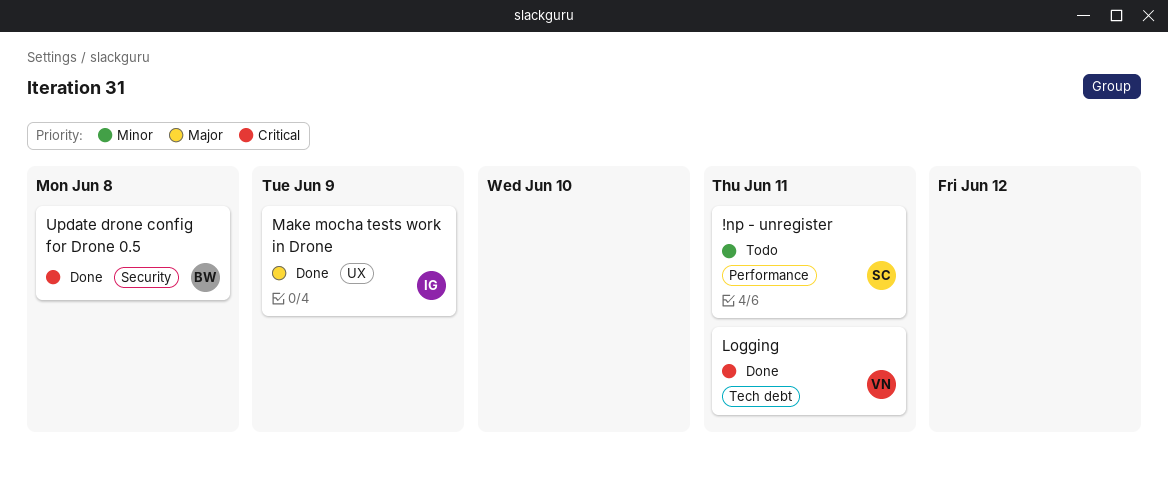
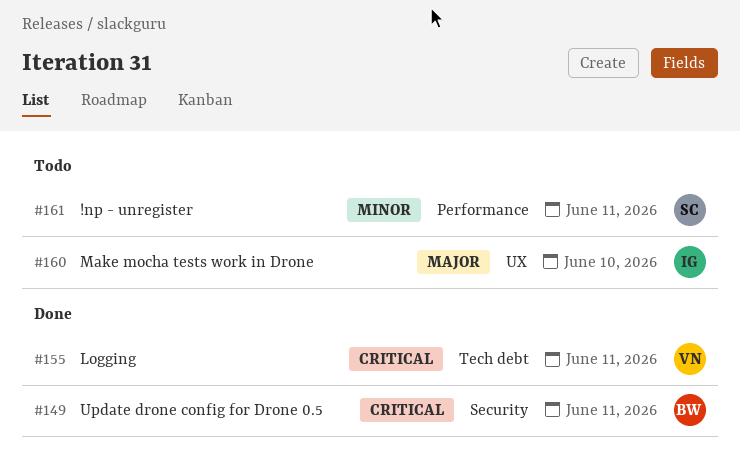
Make mocha tests work in Drone, status: Done -> Todo
Make mocha tests work in Drone, due: Jun 9 -> Jun 10
Update drone config for Drone 0.5, due: Jun 8 -> Jun 11

